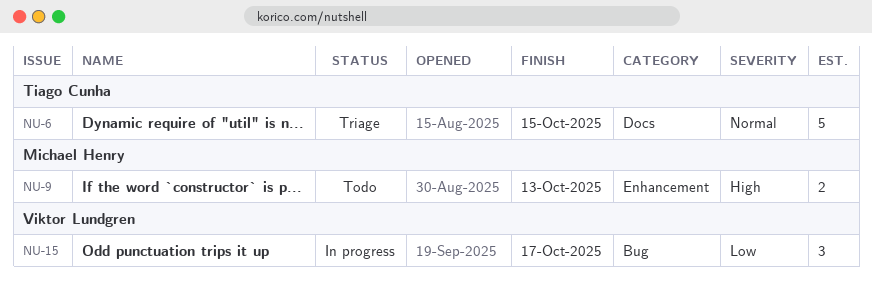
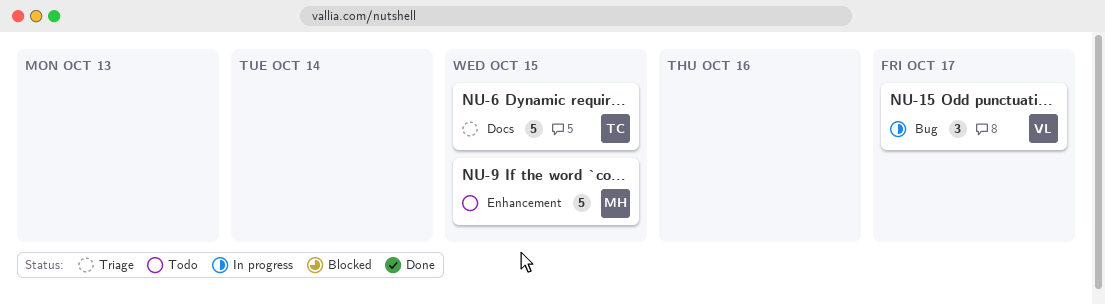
NU-9, estimate: 2 -> 5
NU-9, due: Oct 13 -> Oct 15

